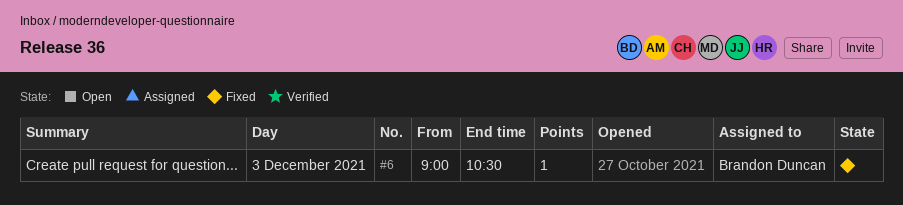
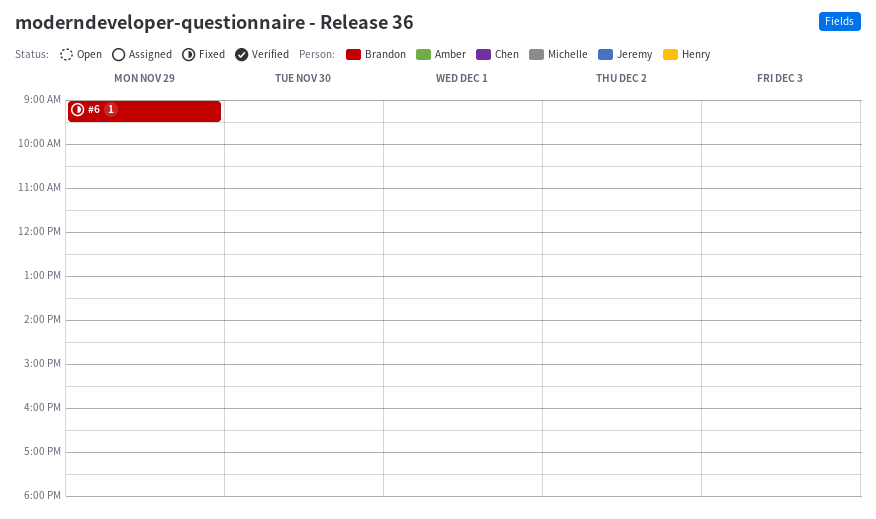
#6, day: Dec 3 -> Nov 29
#6, ends: 10:30 -> 09:30

